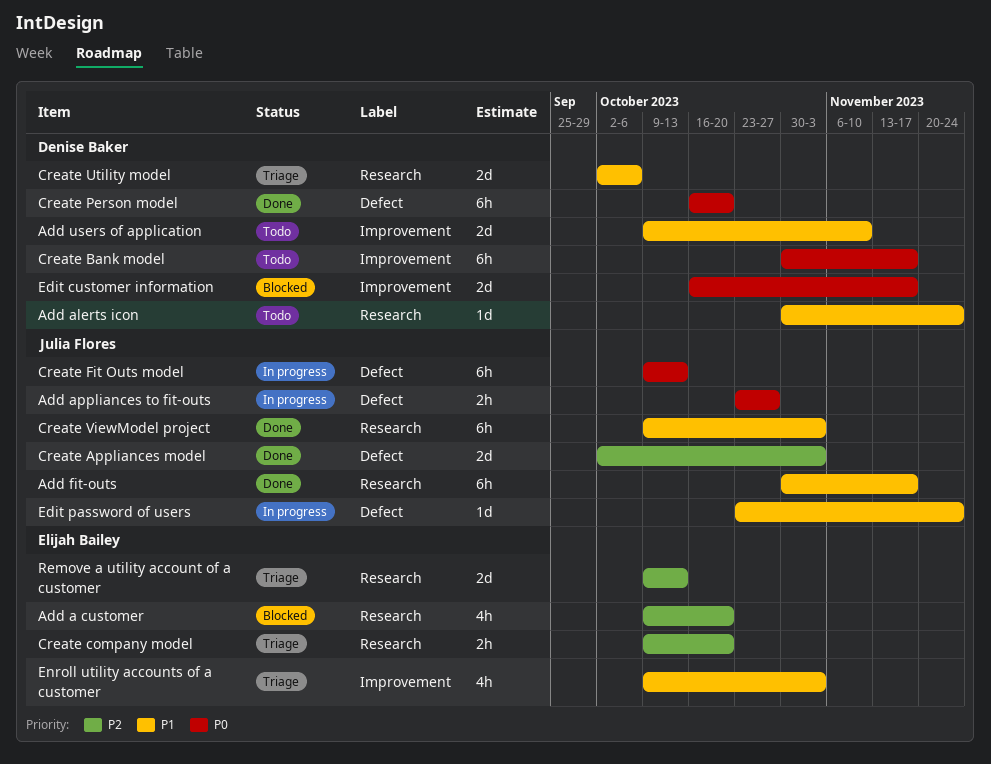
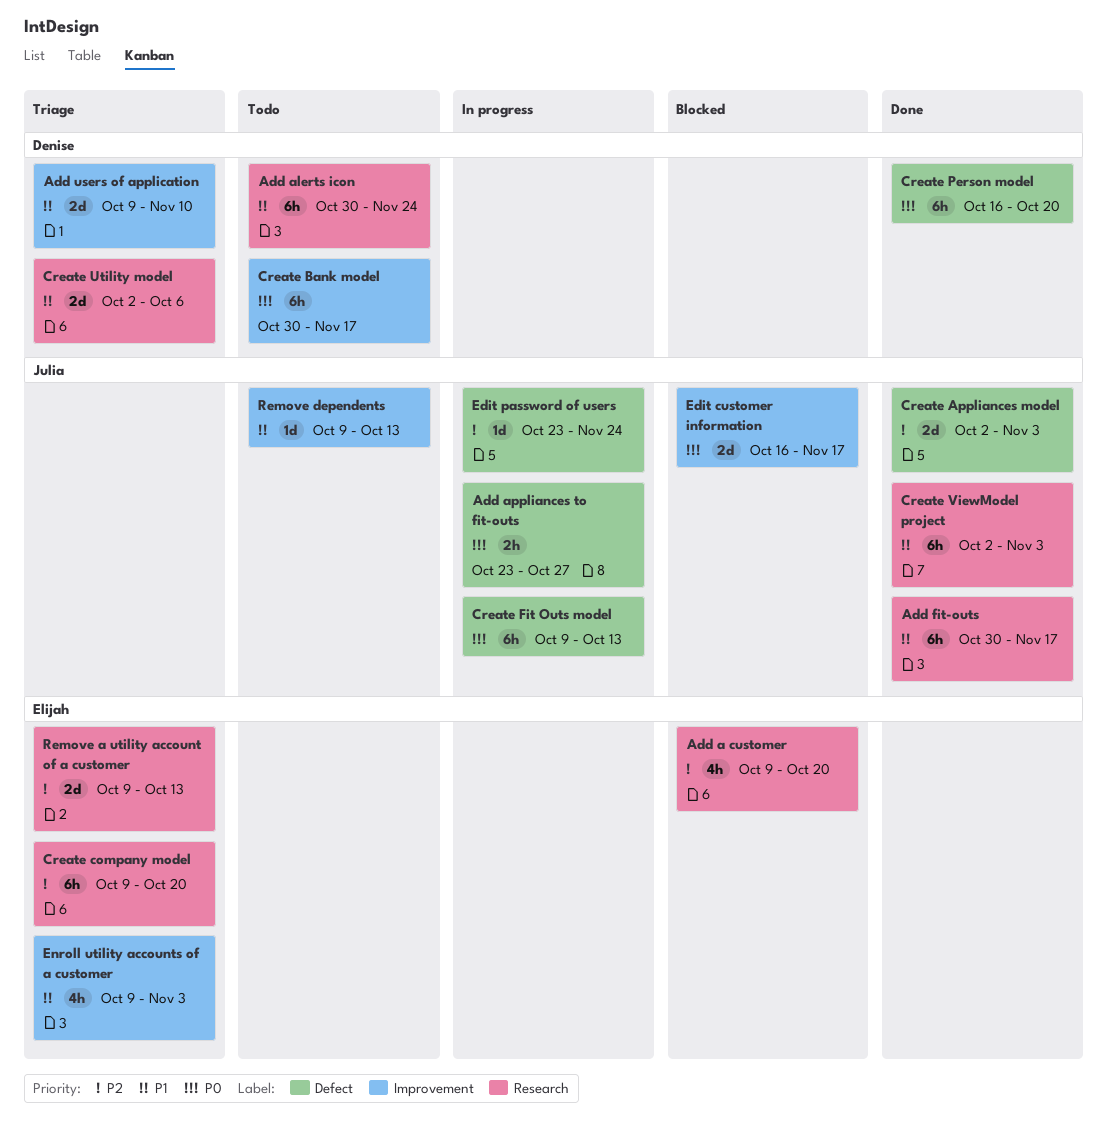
Add alerts icon, estimate: 1d -> 6h
Add users of application, status: Todo -> Triage
Create company model, estimate: 2h -> 6h
Create ViewModel project, start: Oct 9 -> Oct 2
Edit customer information, owner: Denise Baker -> Julia Flores
Edit password of users, priority: P1 -> P2
Remove dependents: none -> present

